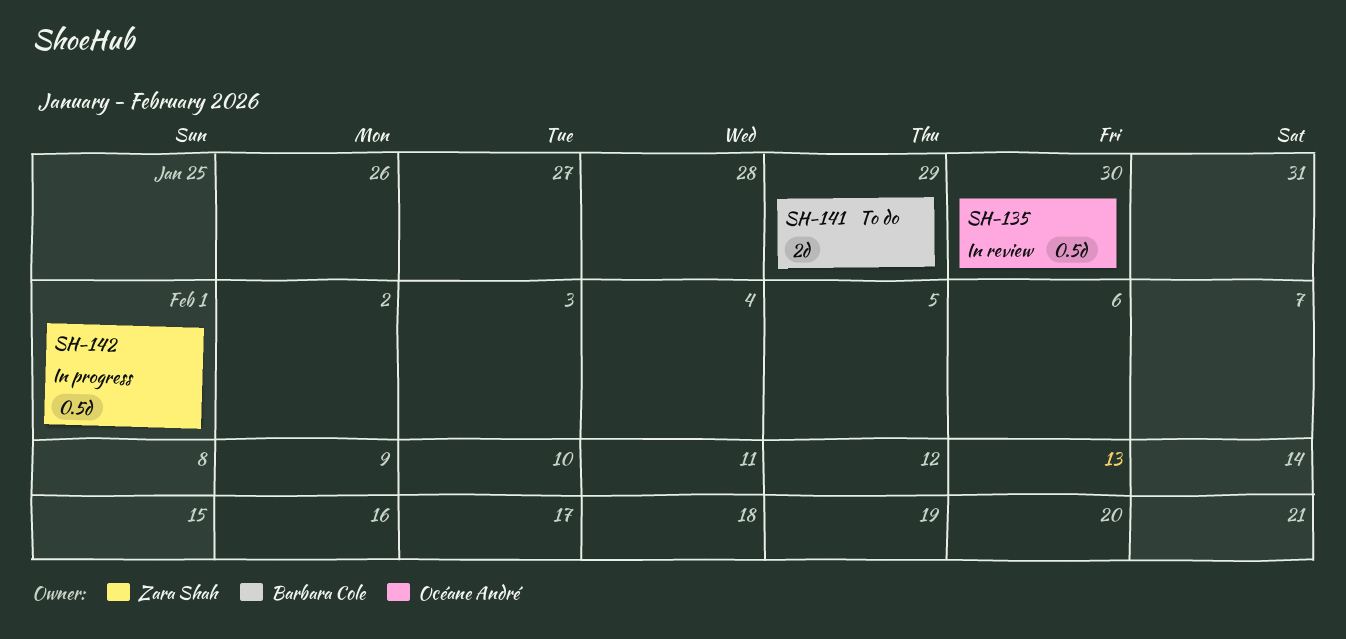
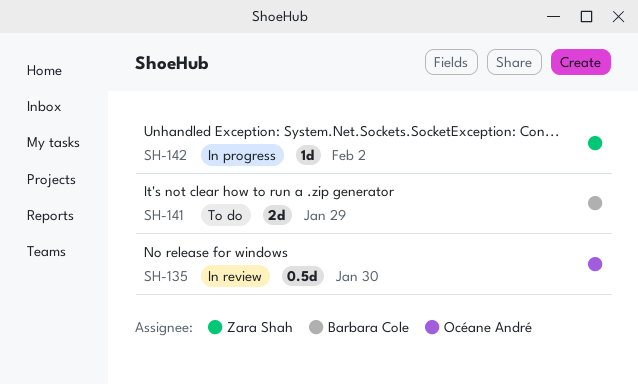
SH-142, estimate: 0.5d -> 1d
SH-142, due: Feb 1 -> Feb 2

